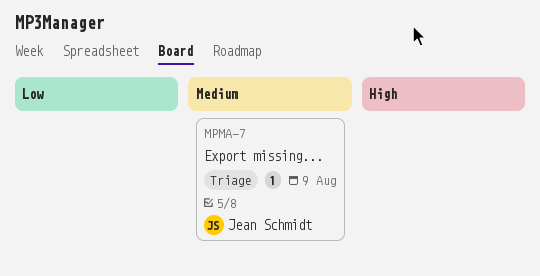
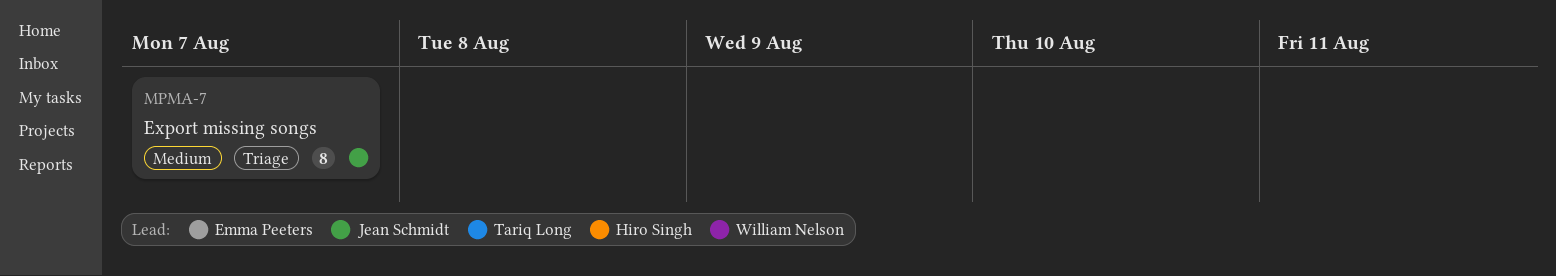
MPMA-7, estimate: 1 -> 8
MPMA-7, due: Aug 9 -> Aug 7

